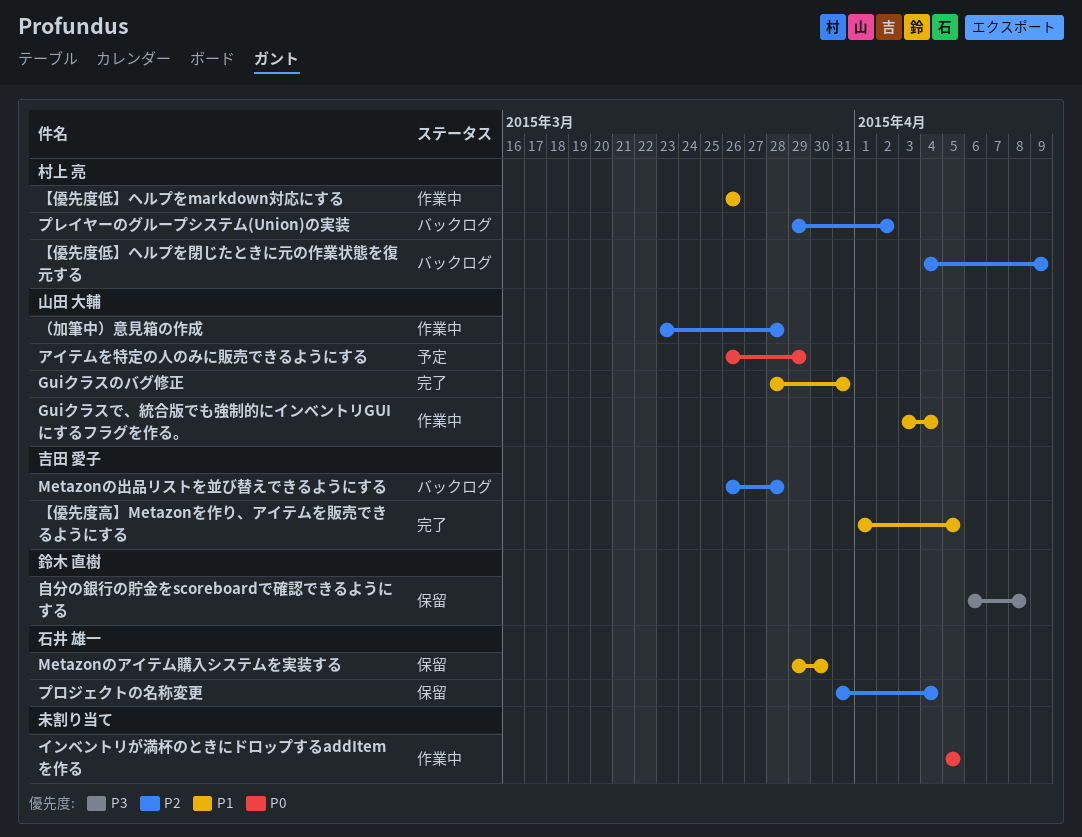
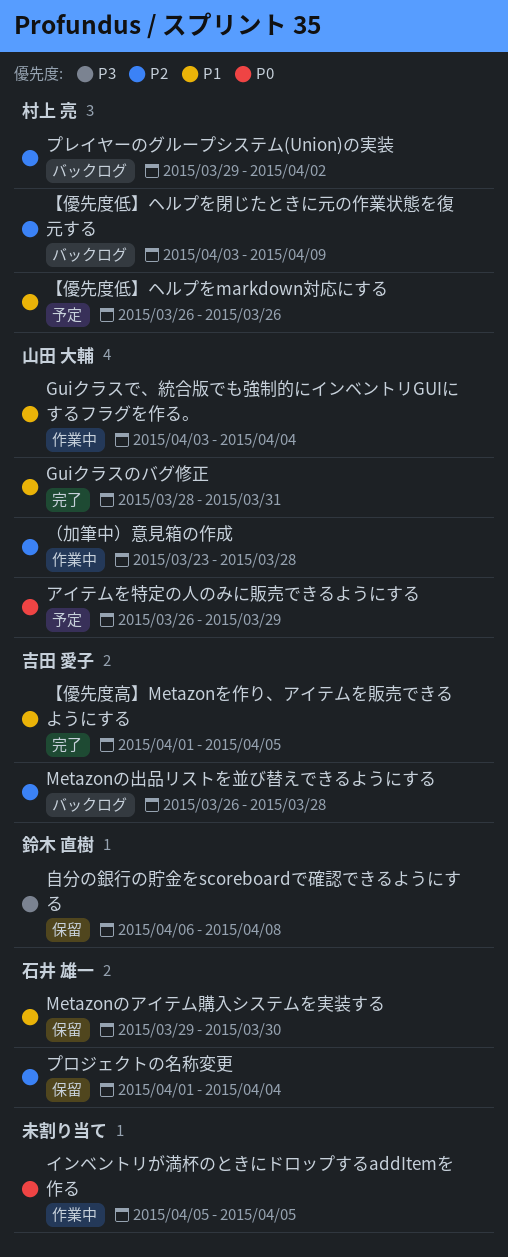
【優先度低】ヘルプをmarkdown対応にする, status: 作業中 -> 予定
【優先度低】ヘルプを閉じたときに元の作業状態を復元する, start: Apr 4 -> Apr 3
プロジェクトの名称変更, start: Mar 31 -> Apr 1

